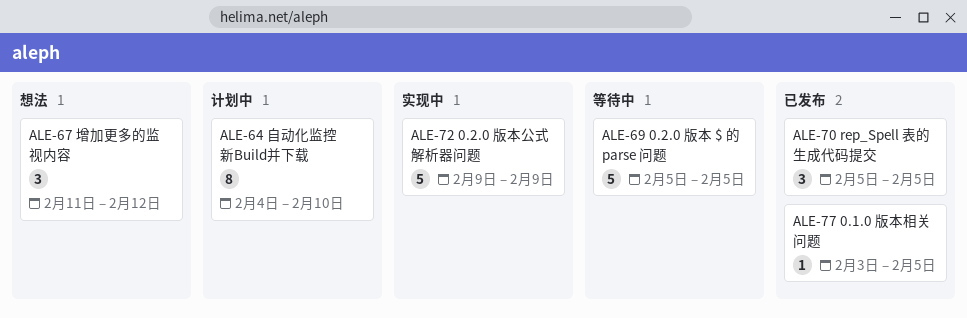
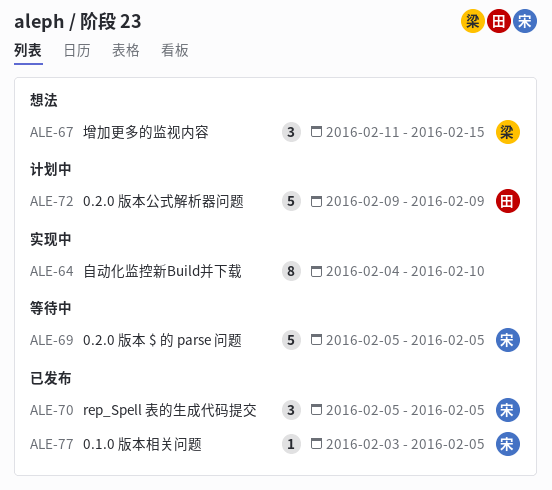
ALE-64, status: 计划中 -> 实现中
ALE-67, due: Feb 12 -> Feb 15
ALE-72, status: 实现中 -> 计划中

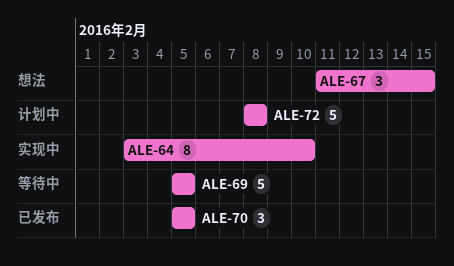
ALE-64, start: Feb 4 -> Feb 3
ALE-72, start: Feb 9 -> Feb 8
ALE-72, due: Feb 9 -> Feb 8
ALE-77: present -> none

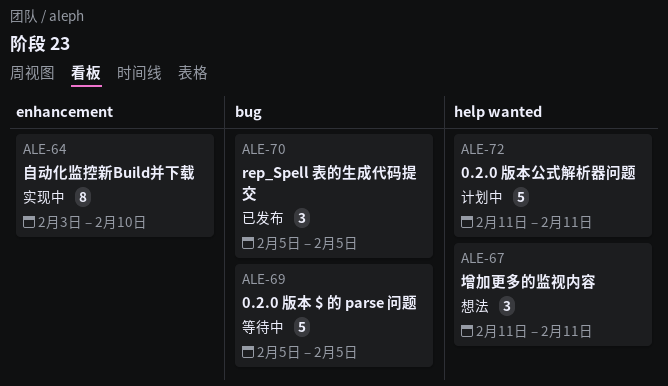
ALE-67, due: Feb 15 -> Feb 11
ALE-72, start: Feb 8 -> Feb 11
ALE-72, due: Feb 8 -> Feb 11

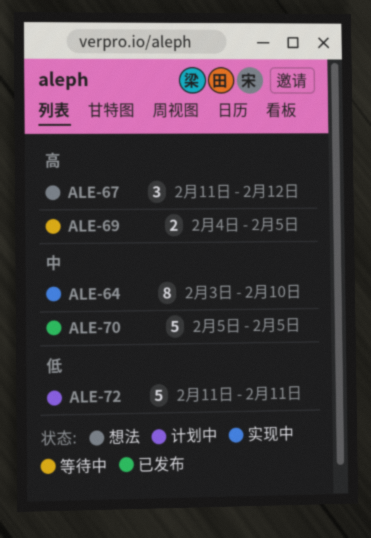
ALE-67, due: Feb 11 -> Feb 12
ALE-69, estimate: 5 -> 2
ALE-69, start: Feb 5 -> Feb 4
ALE-70, estimate: 3 -> 5

